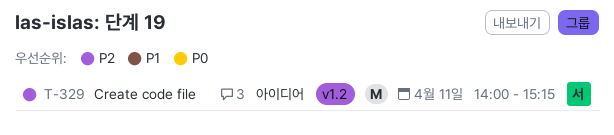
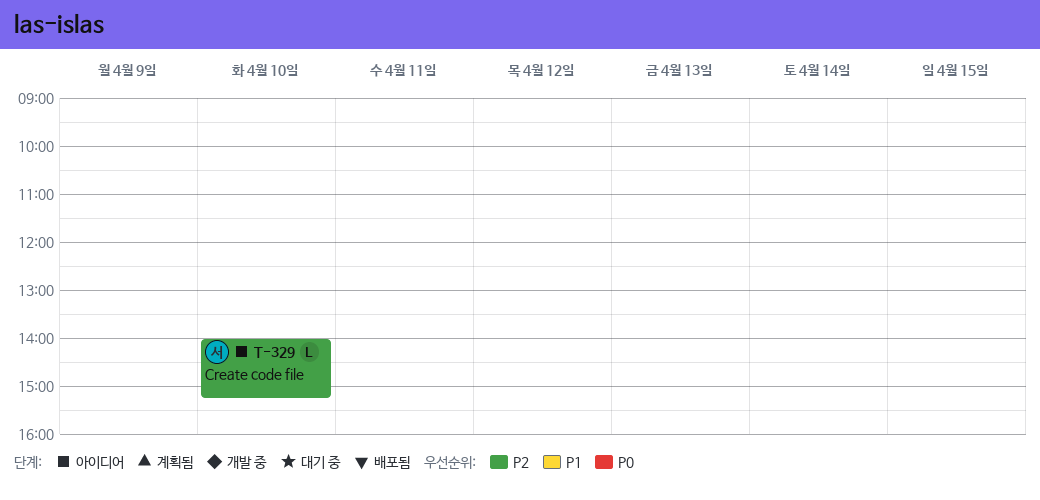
T-329, estimate: M -> L
T-329, day: Apr 11 -> Apr 10

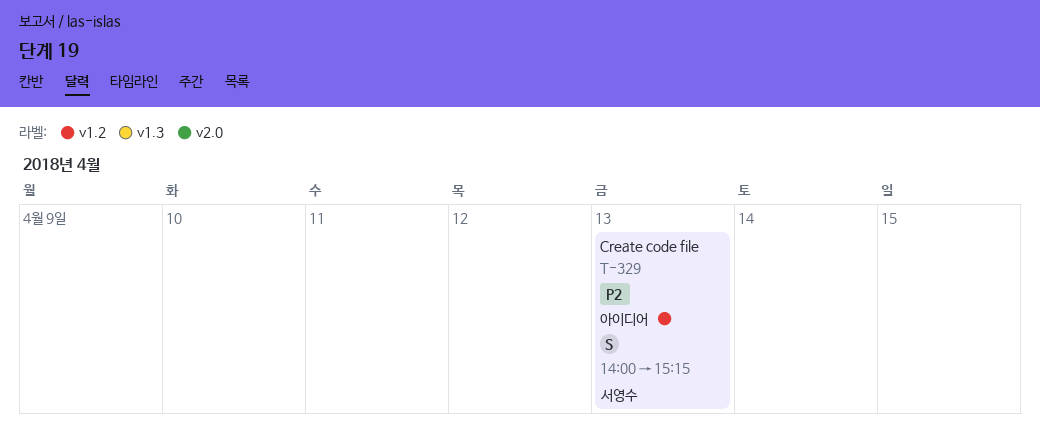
T-329, estimate: L -> S
T-329, day: Apr 10 -> Apr 13

